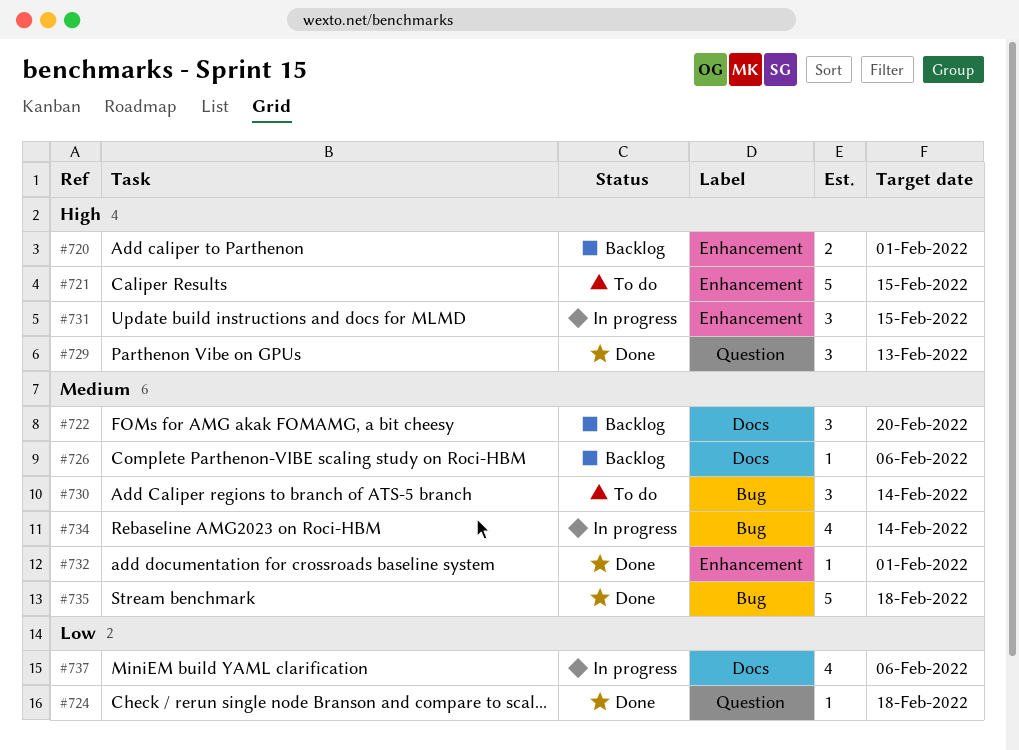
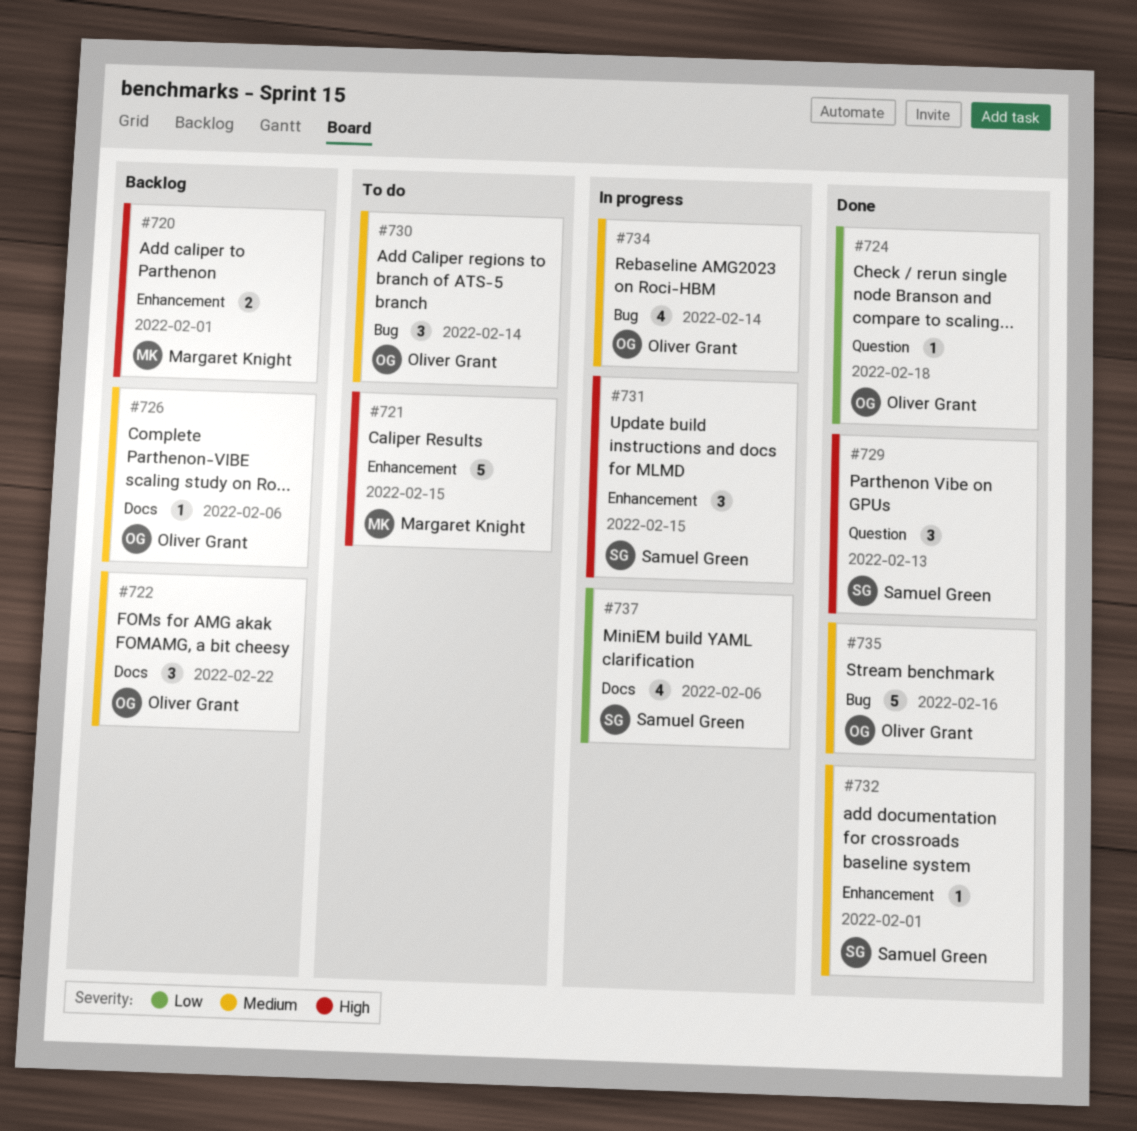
#722, due: Feb 20 -> Feb 22
#735, due: Feb 18 -> Feb 16

